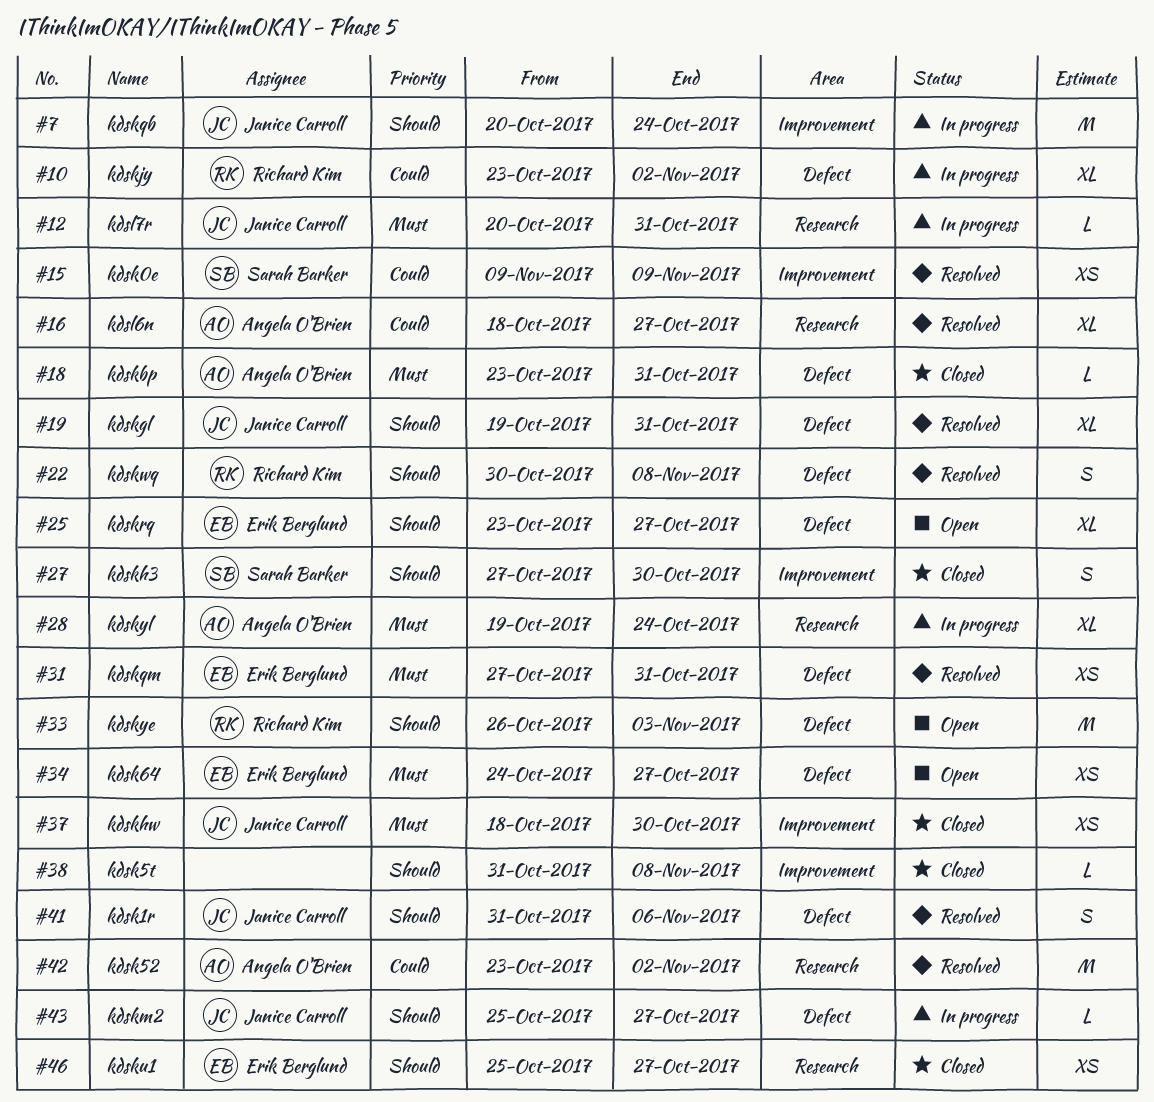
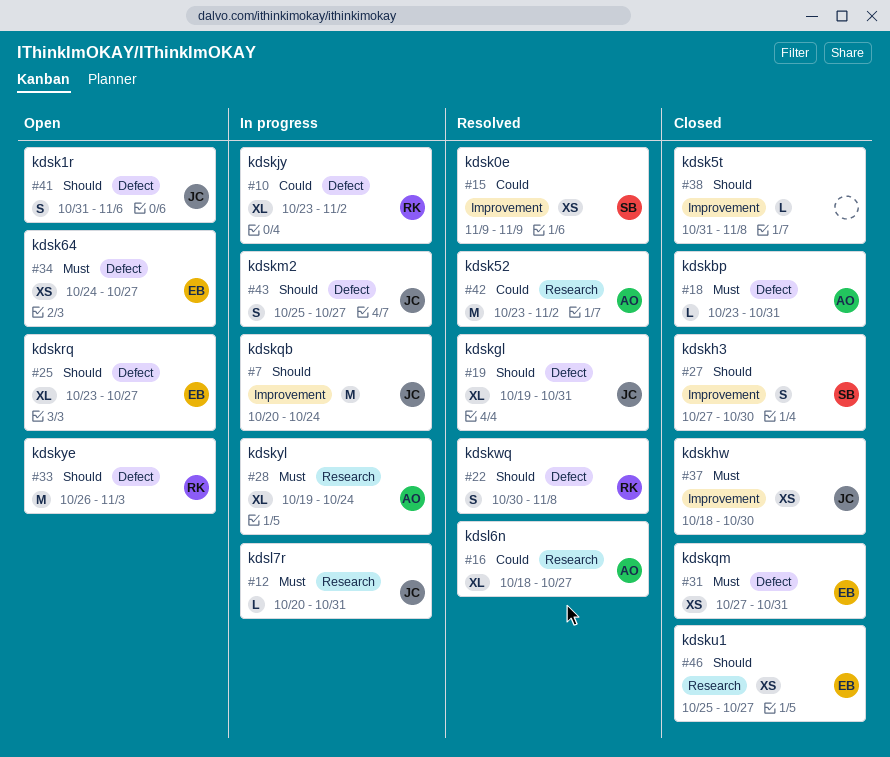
#31, status: Resolved -> Closed
#41, status: Resolved -> Open
#43, estimate: L -> S

